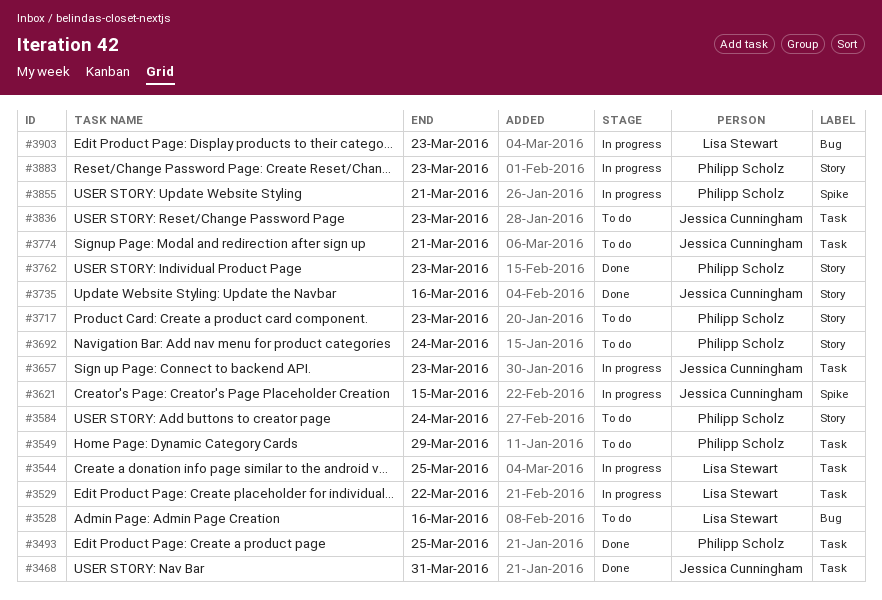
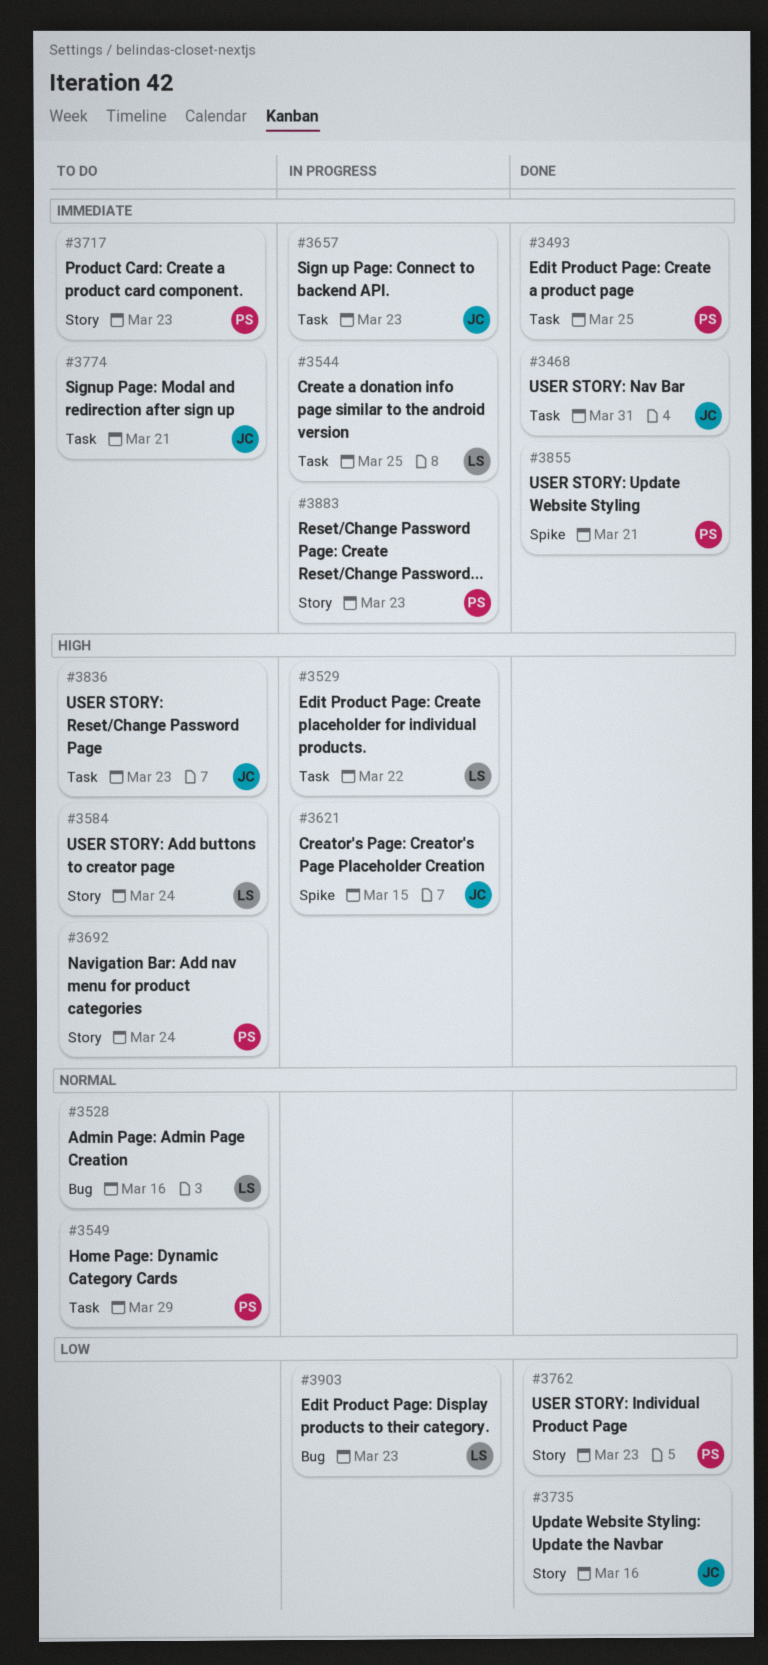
#3584, owner: Philipp Scholz -> Lisa Stewart
#3855, status: In progress -> Done

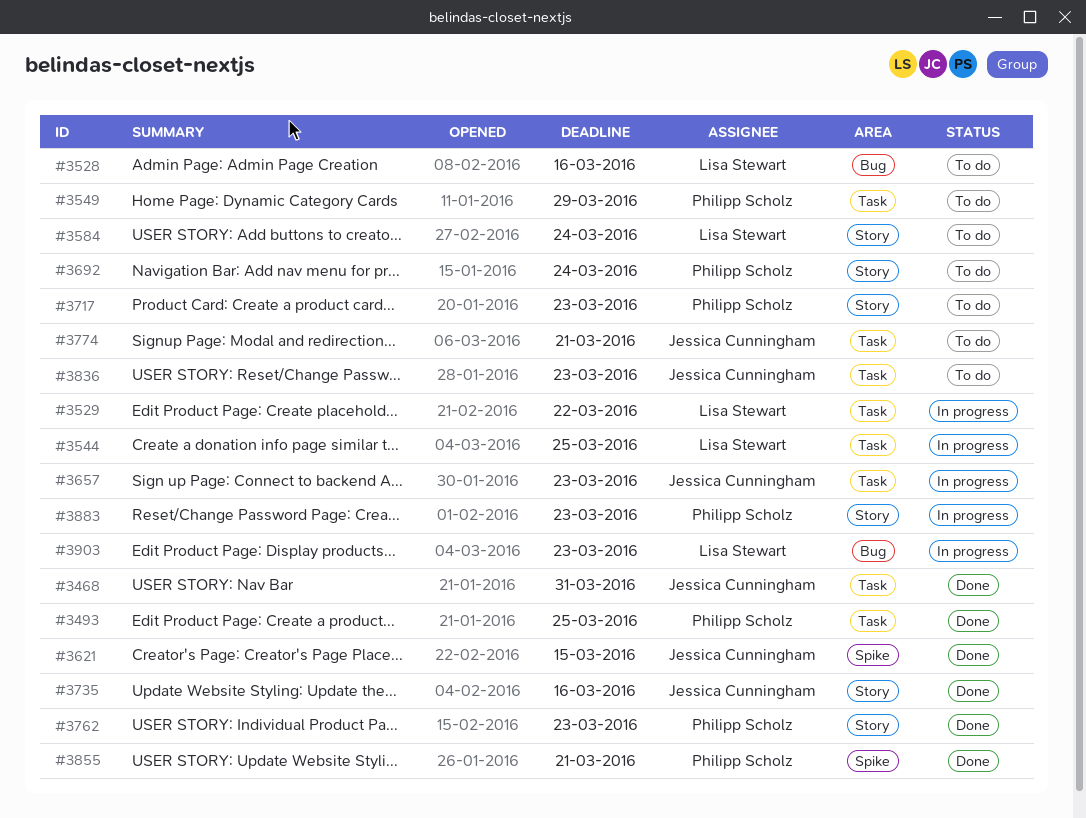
#3621, status: In progress -> Done

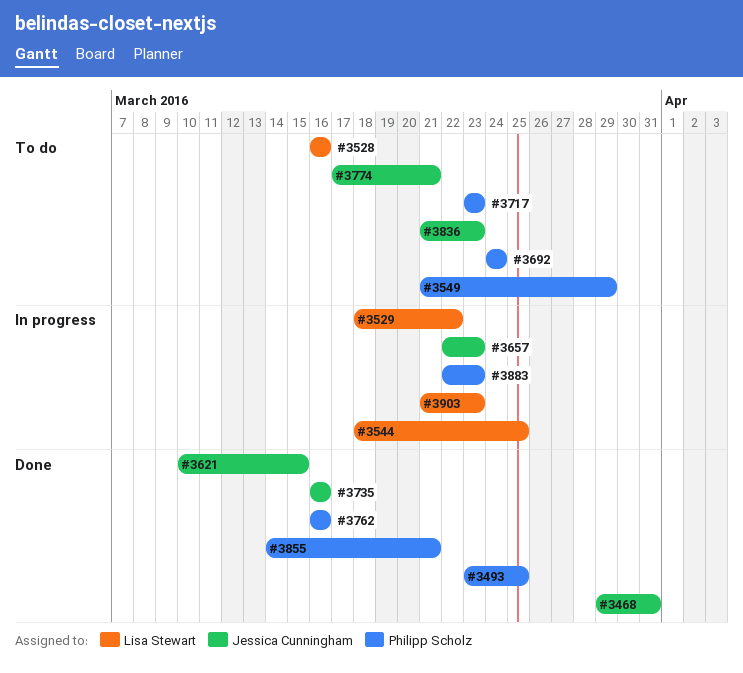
#3584: present -> none
#3762, due: Mar 23 -> Mar 16

